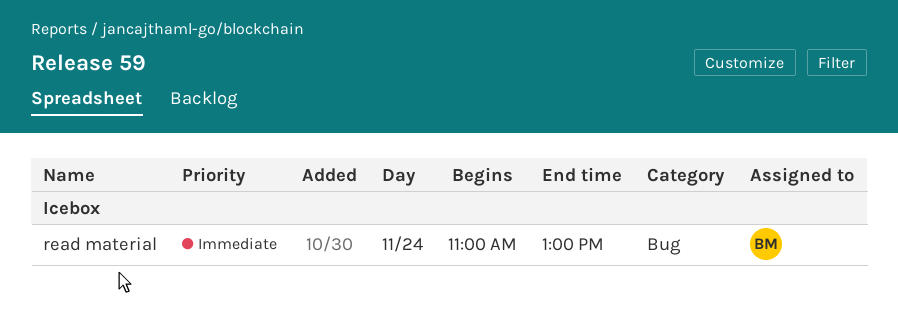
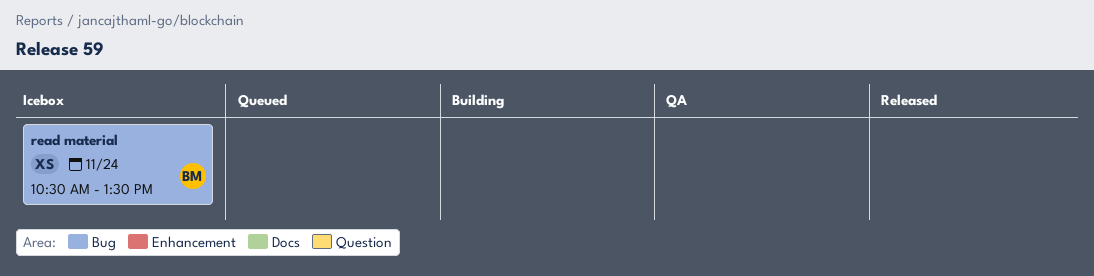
read material, begins: 11:00 -> 10:30
read material, ends: 13:00 -> 13:30

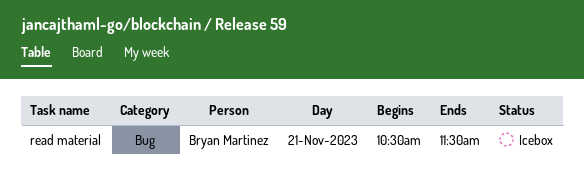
read material, day: Nov 24 -> Nov 21
read material, ends: 13:30 -> 11:30

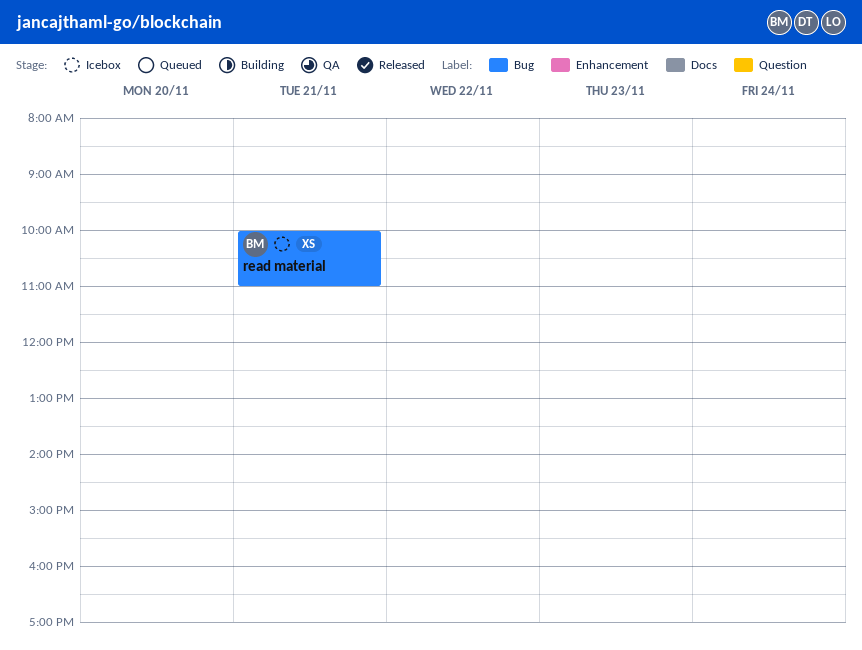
read material, begins: 10:30 -> 10:00
read material, ends: 11:30 -> 11:00

